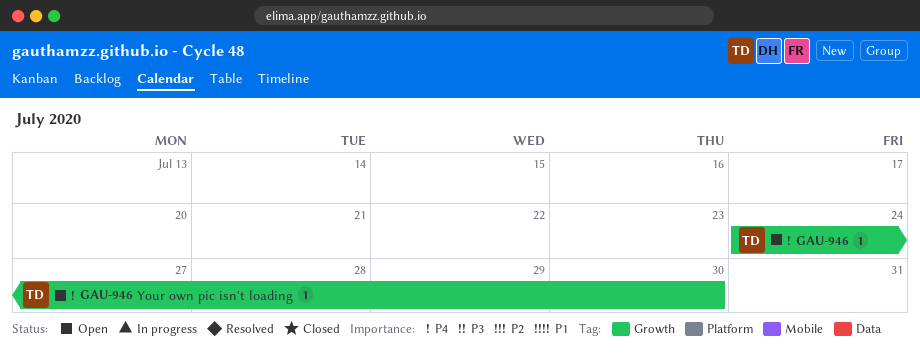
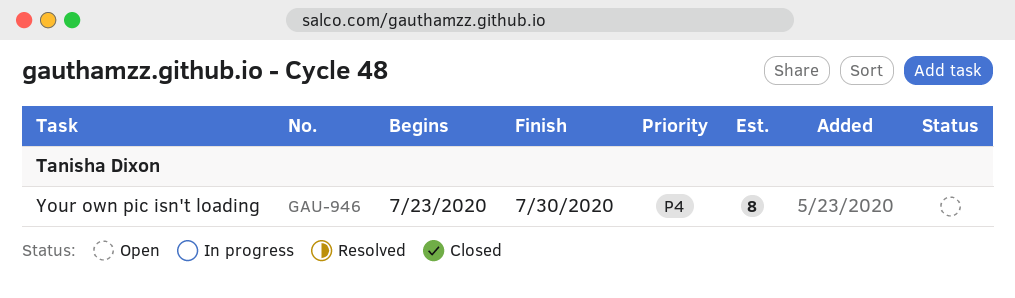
GAU-946, estimate: 1 -> 8
GAU-946, start: Jul 24 -> Jul 23

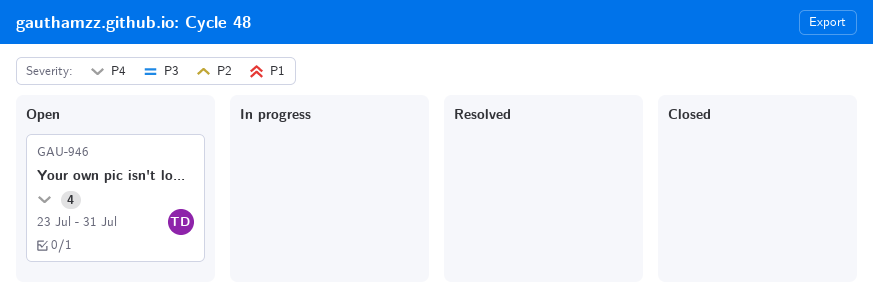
GAU-946, estimate: 8 -> 4
GAU-946, due: Jul 30 -> Jul 31

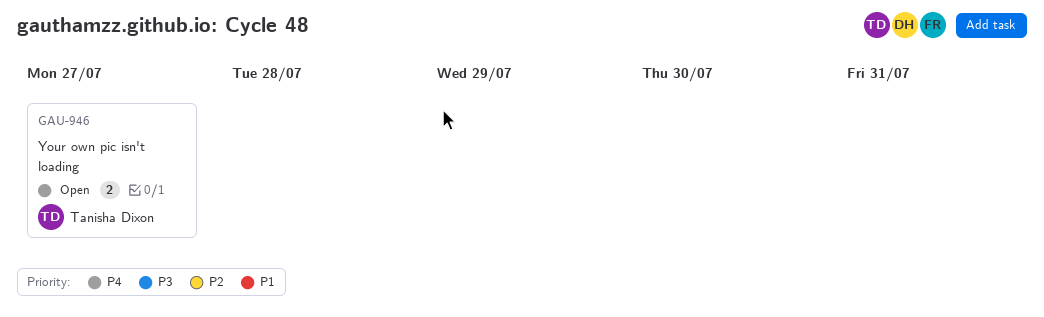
GAU-946, estimate: 4 -> 2
GAU-946, due: Jul 31 -> Jul 27

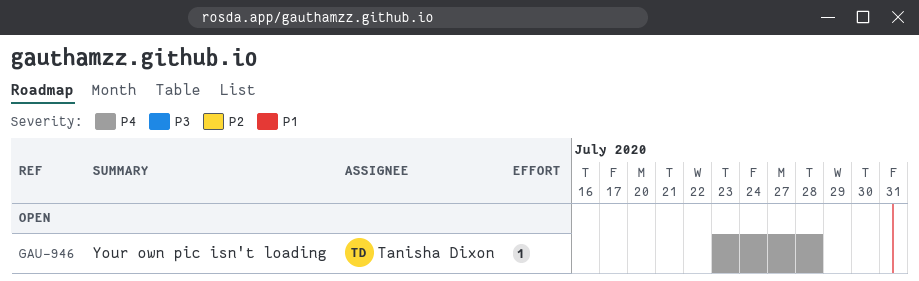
GAU-946, estimate: 2 -> 1
GAU-946, due: Jul 27 -> Jul 28

